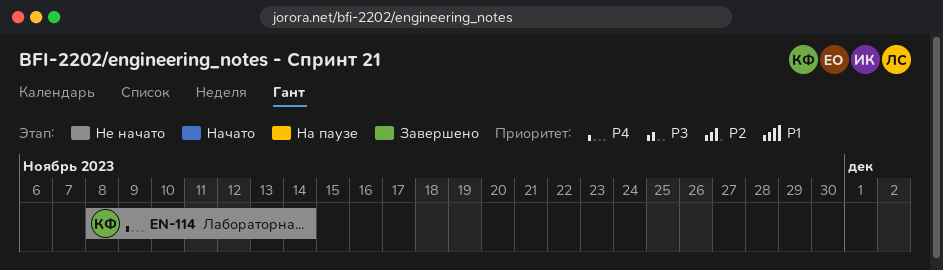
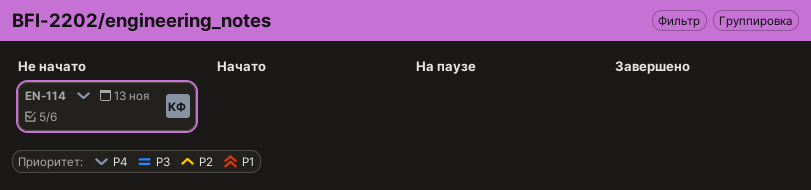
EN-114, due: Nov 14 -> Nov 13

